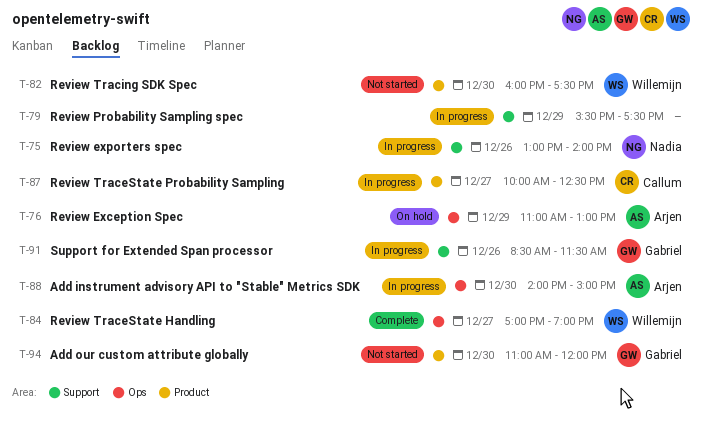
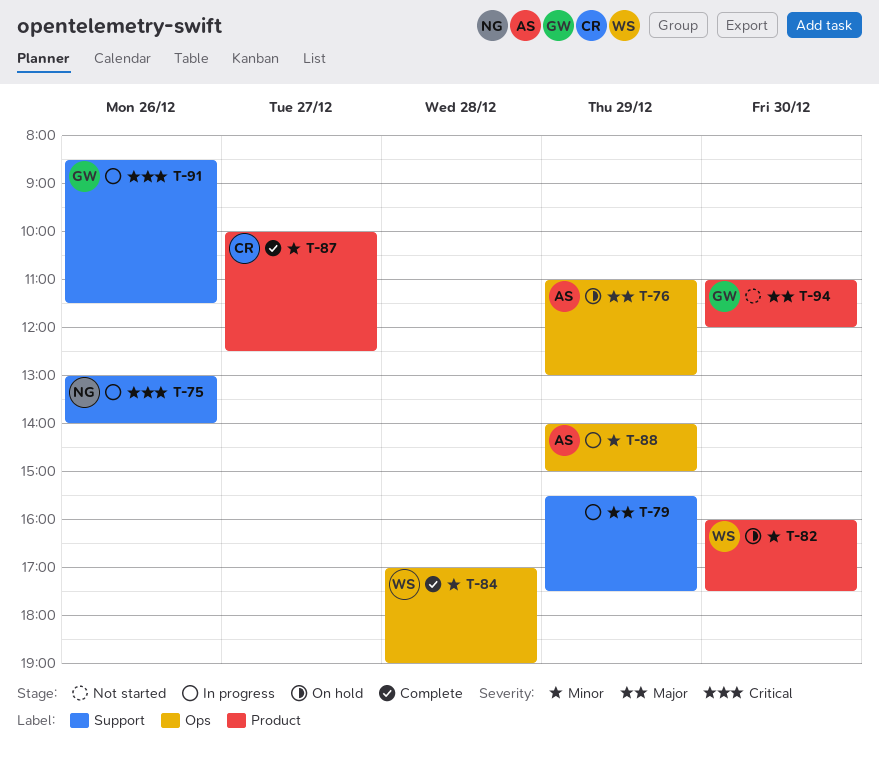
T-82, status: Not started -> On hold
T-84, day: Dec 27 -> Dec 28
T-87, status: In progress -> Complete
T-88, day: Dec 30 -> Dec 29

